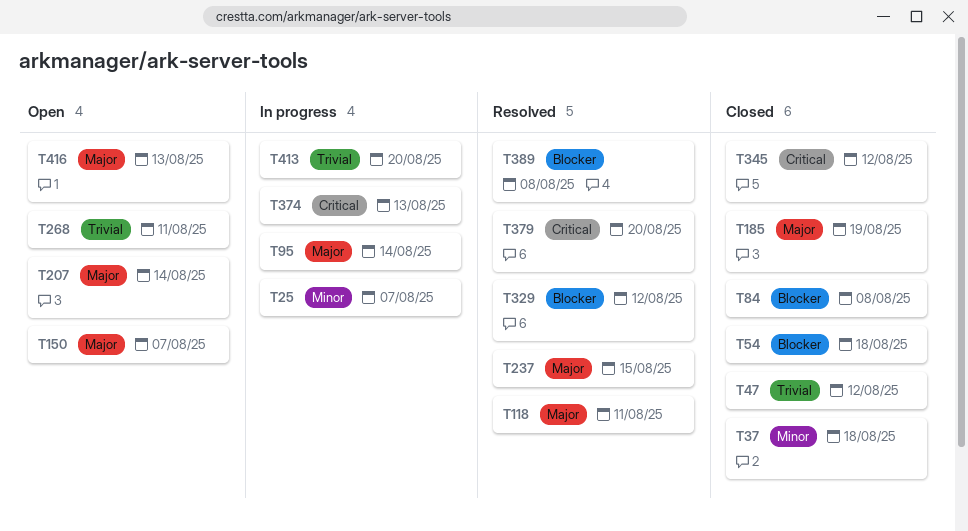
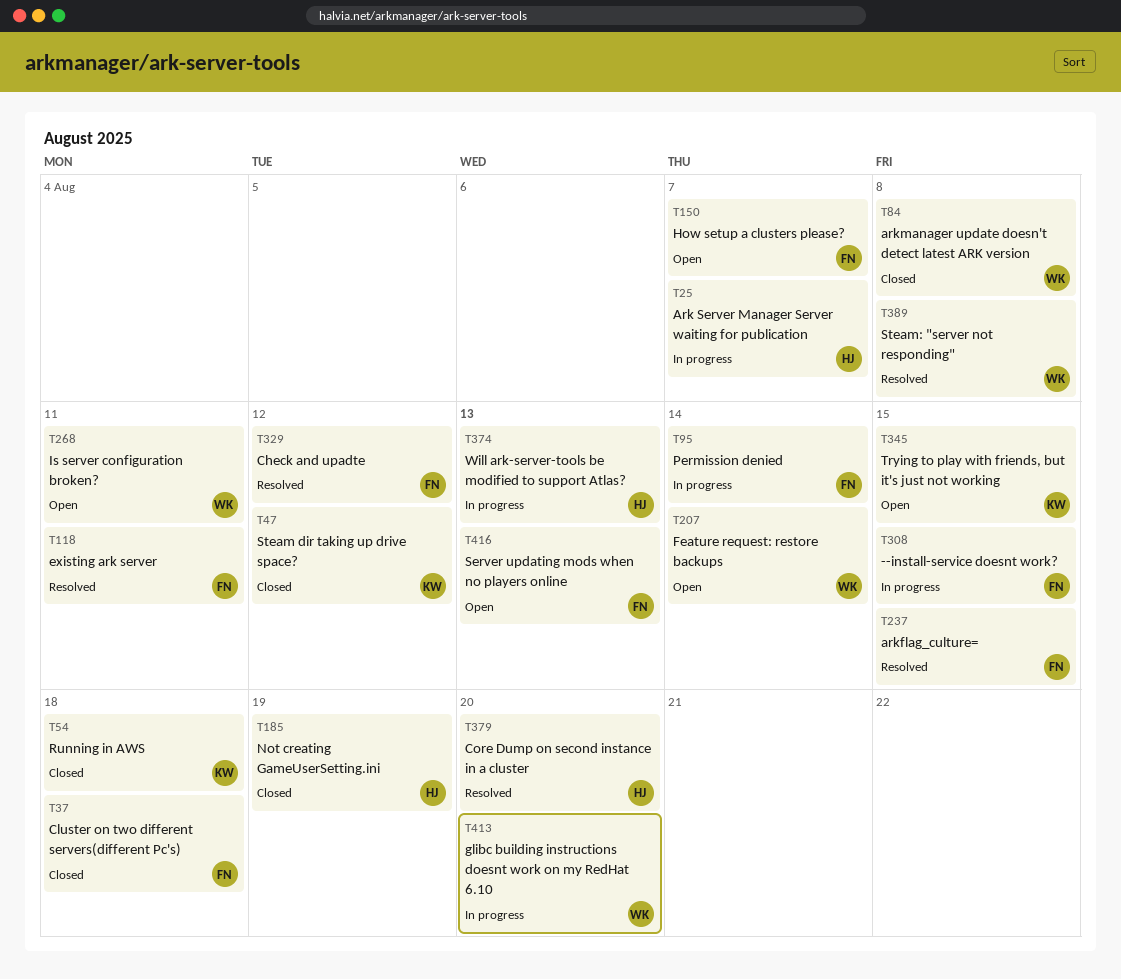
T308: none -> present
T345, status: Closed -> Open
T345, due: Aug 12 -> Aug 15

